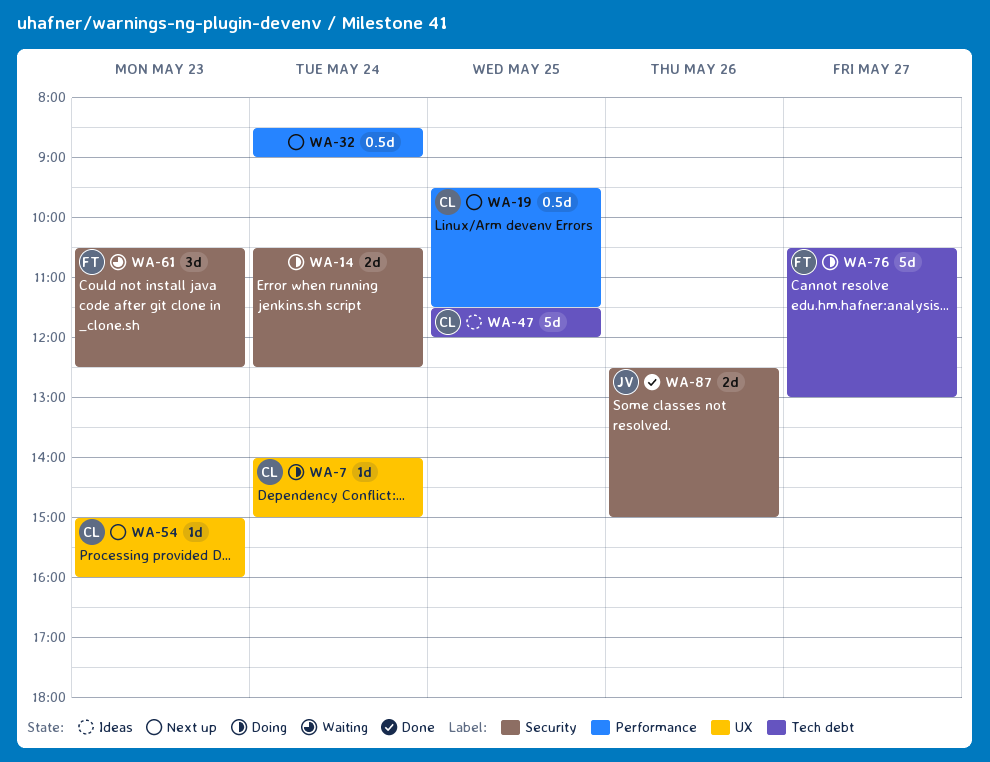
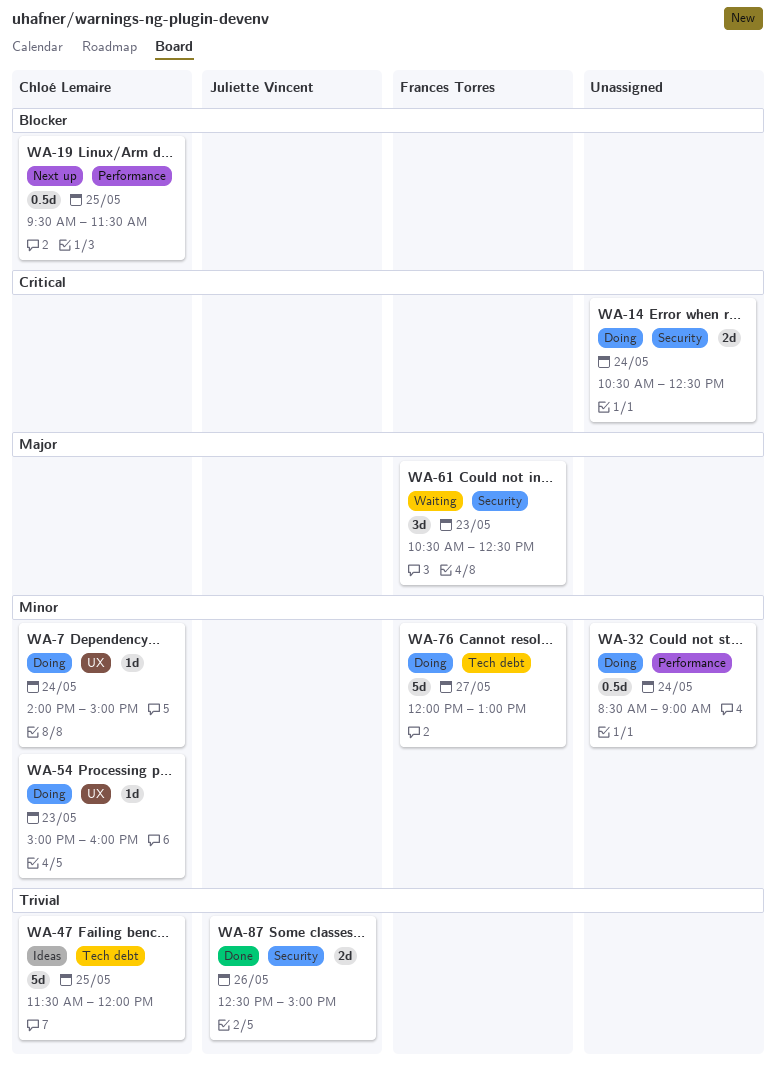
WA-32, status: Next up -> Doing
WA-54, status: Next up -> Doing
WA-76, begins: 10:30 -> 12:00

